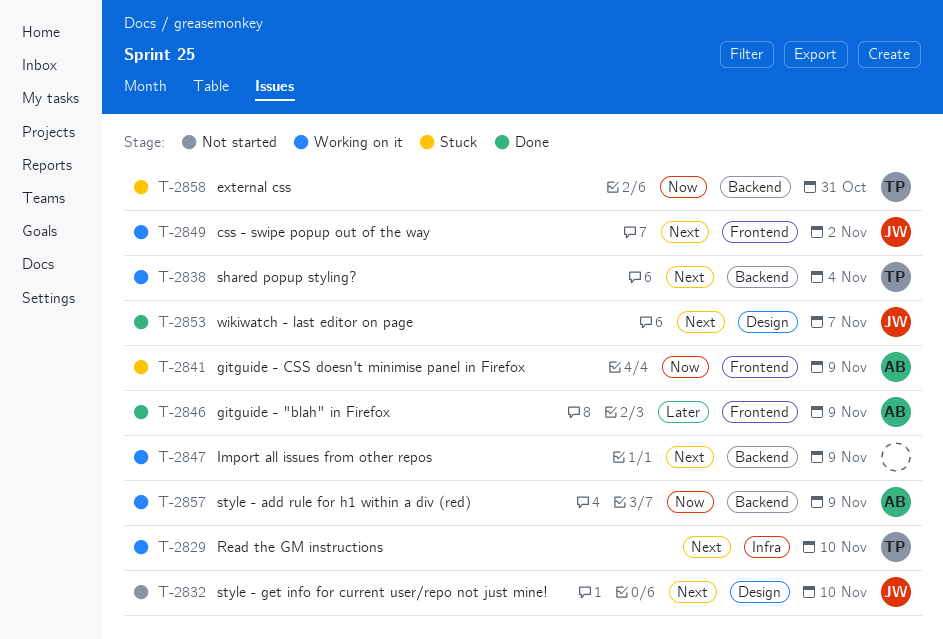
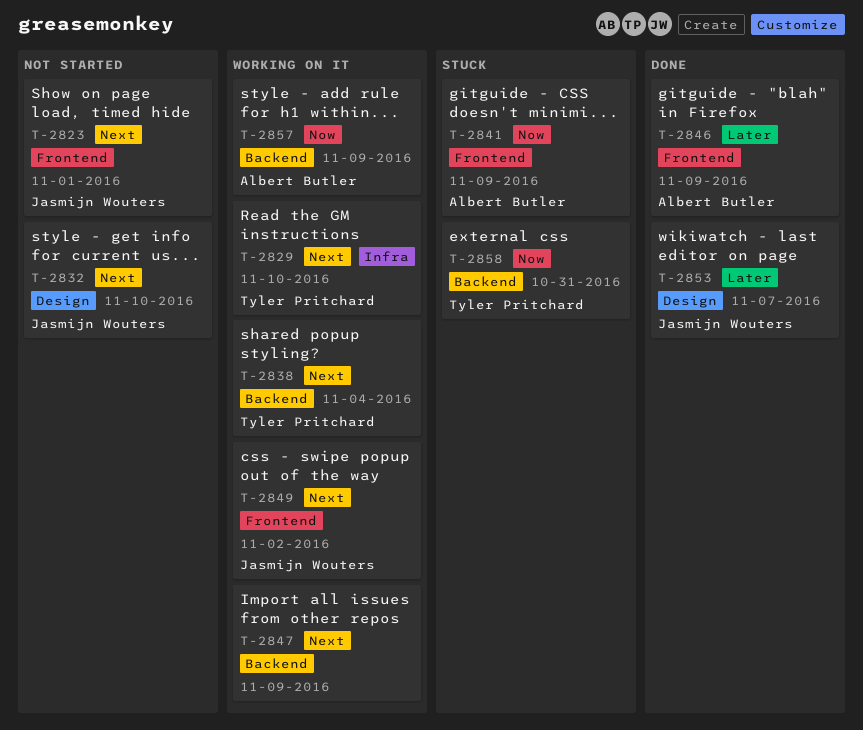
T-2823: none -> present
T-2853, priority: Next -> Later

